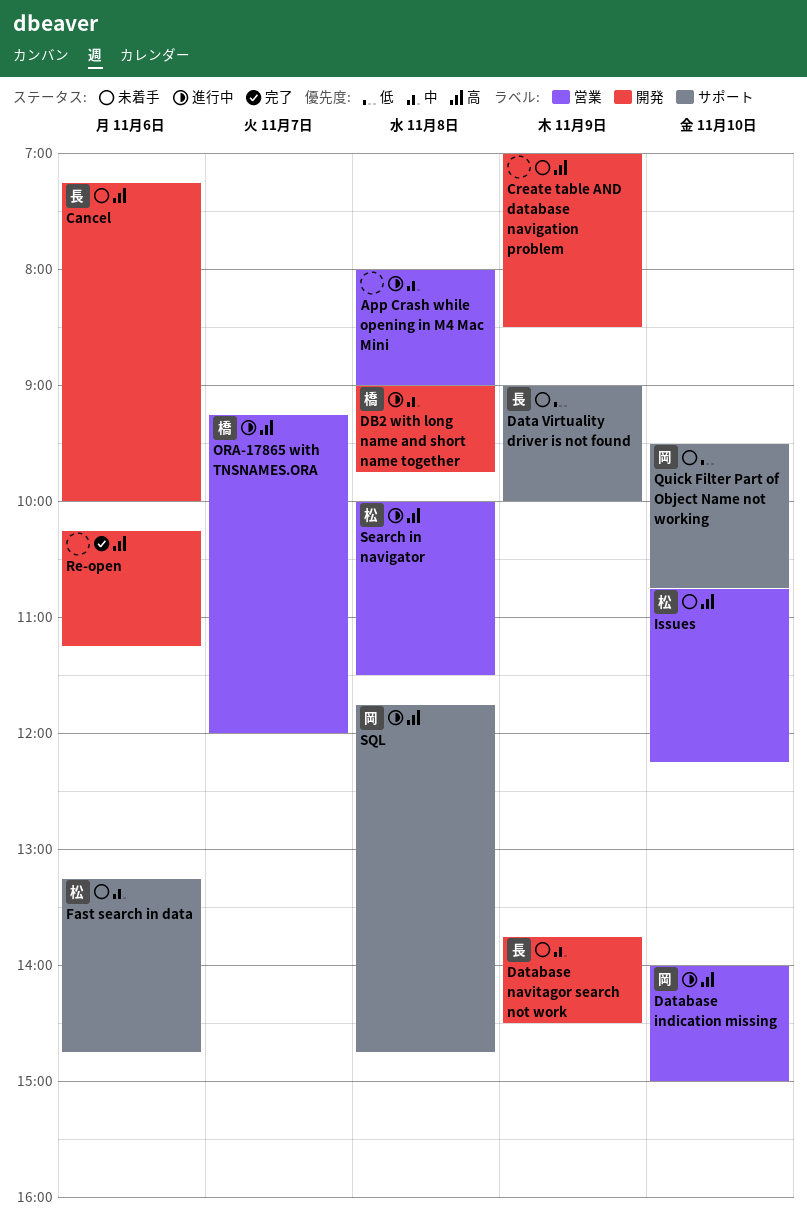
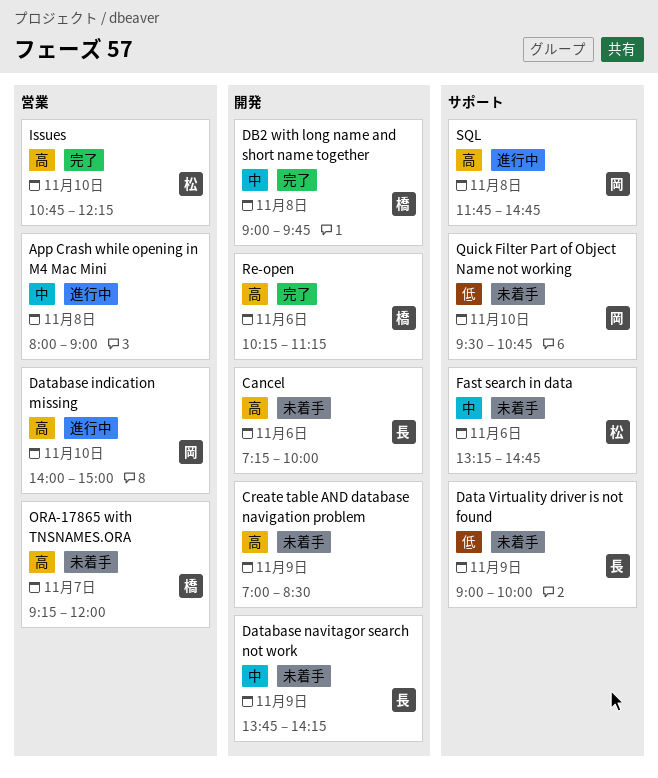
Database navitagor search not work, ends: 14:30 -> 14:15
DB2 with long name and short name together, status: 進行中 -> 完了
Issues, status: 未着手 -> 完了
ORA-17865 with TNSNAMES.ORA, status: 進行中 -> 未着手
Re-open, owner: none -> 橋
Search in navigator: present -> none

